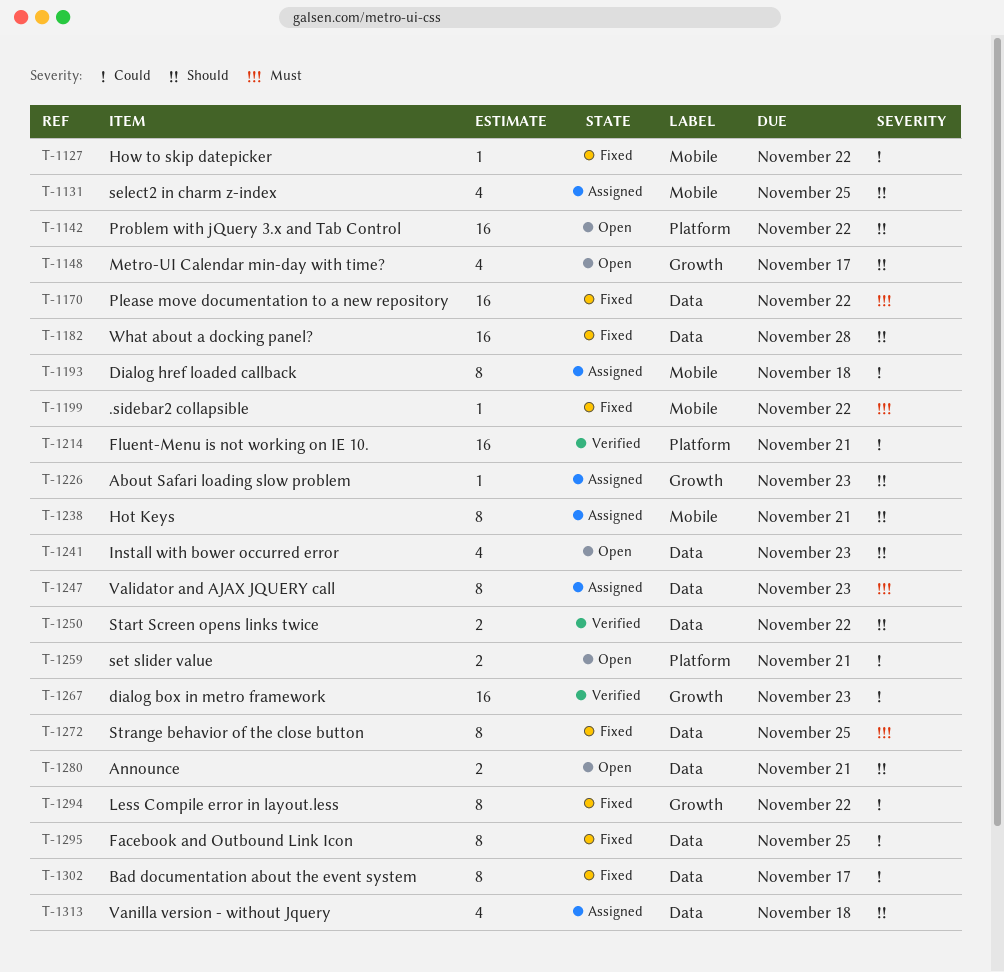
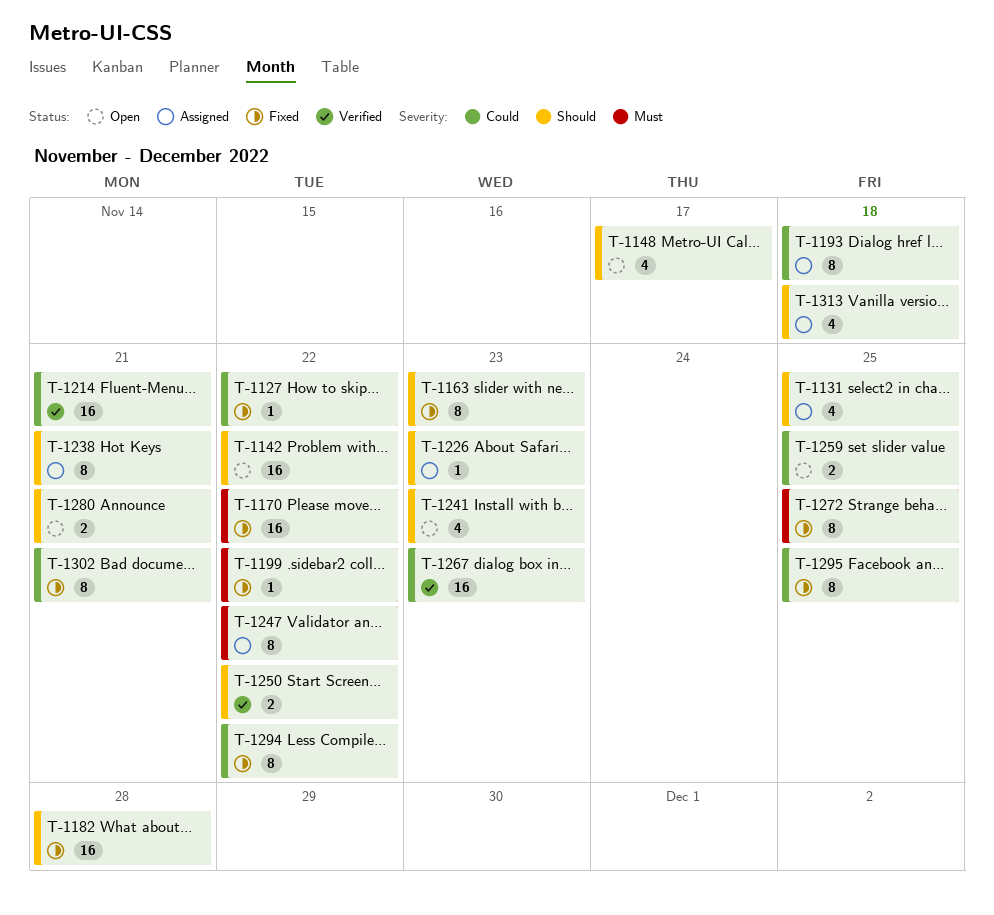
T-1163: none -> present
T-1247, due: Nov 23 -> Nov 22
T-1259, due: Nov 21 -> Nov 25
T-1302, due: Nov 17 -> Nov 21

